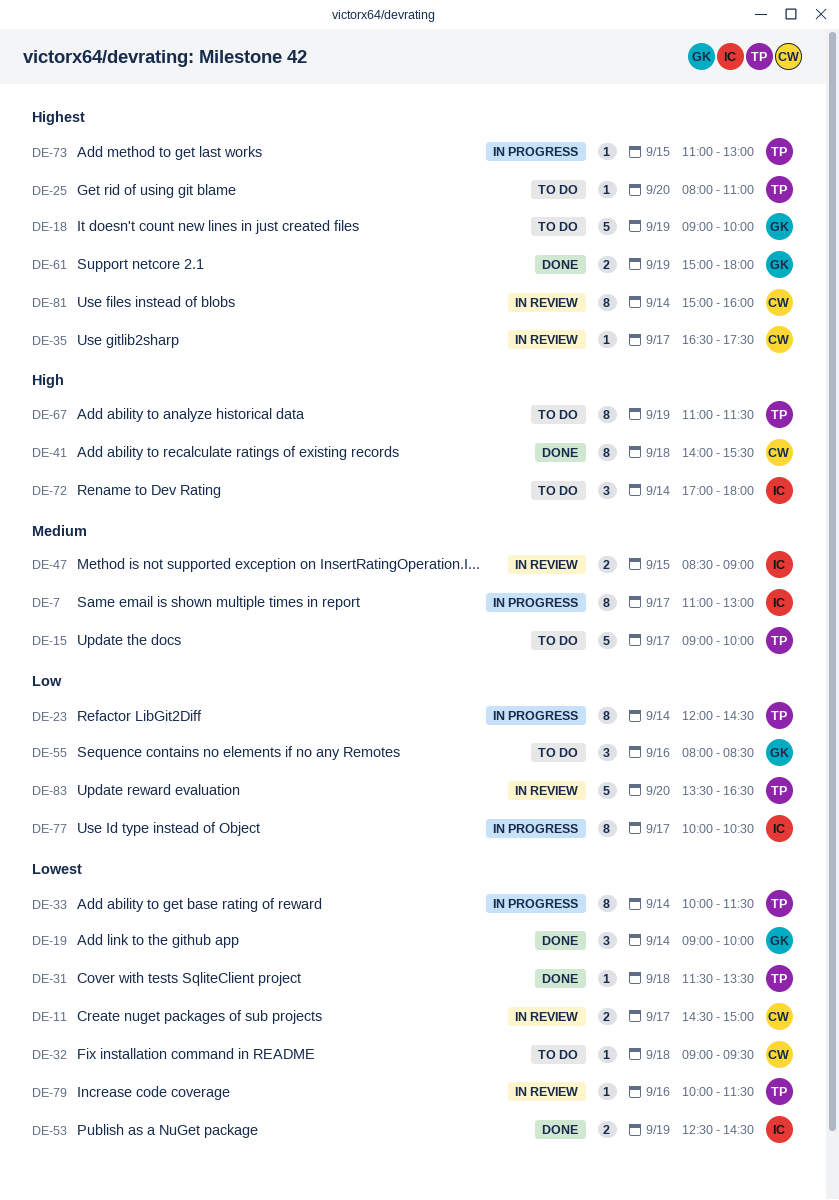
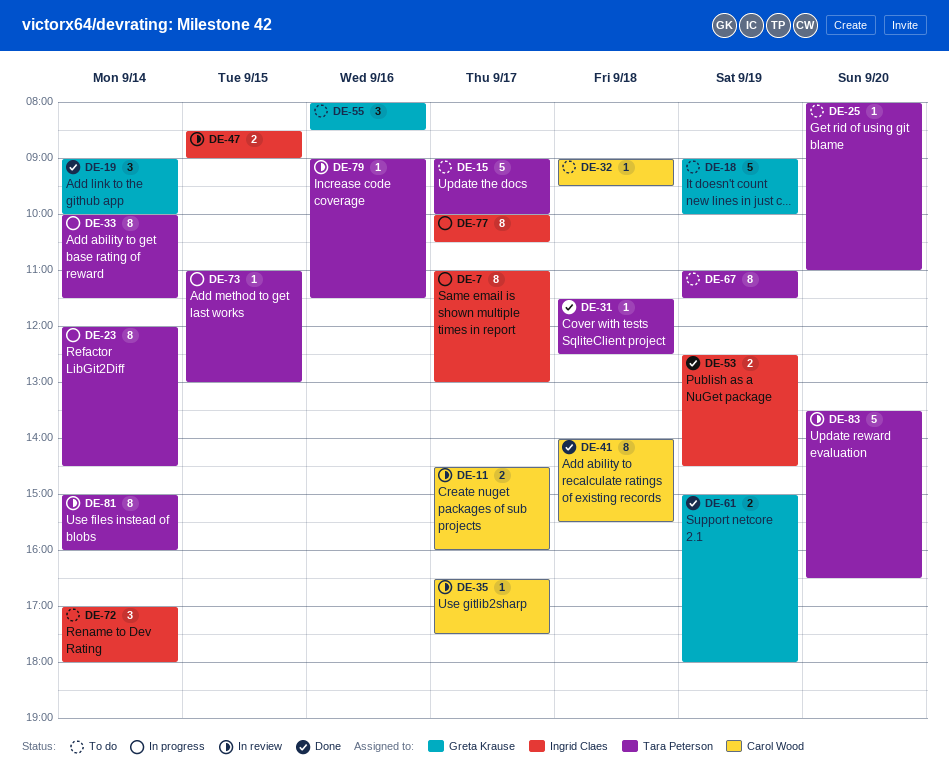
DE-11, ends: 15:00 -> 16:00
DE-31, ends: 13:30 -> 12:30
DE-79, begins: 10:00 -> 09:00
DE-81, owner: Carol Wood -> Tara Peterson

